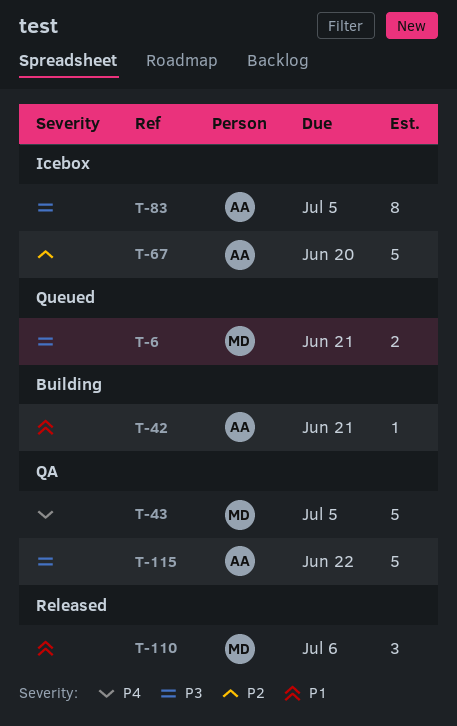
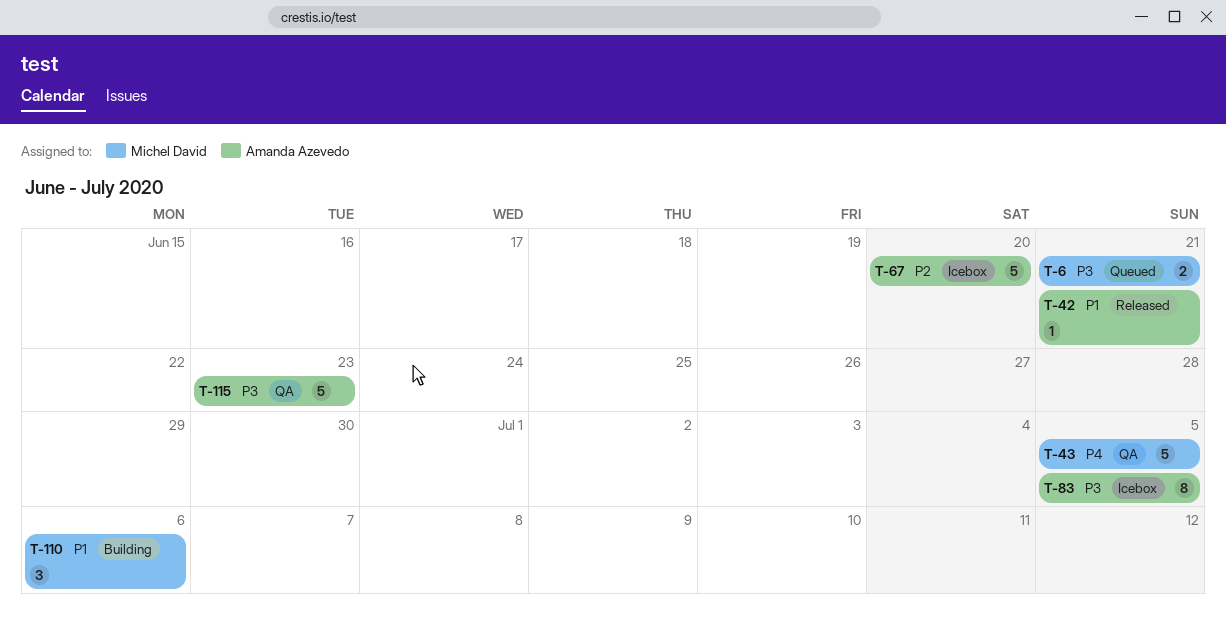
T-42, status: Building -> Released
T-110, status: Released -> Building
T-115, due: Jun 22 -> Jun 23

